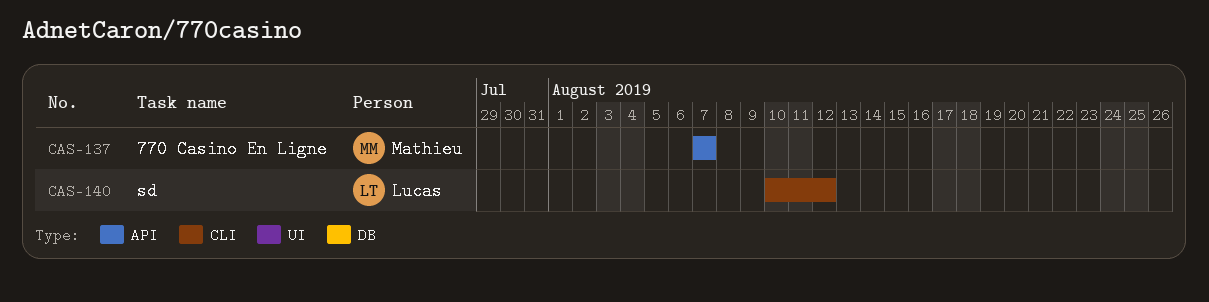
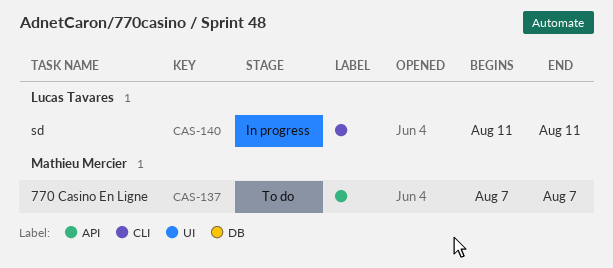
CAS-140, start: Aug 10 -> Aug 11
CAS-140, due: Aug 12 -> Aug 11

